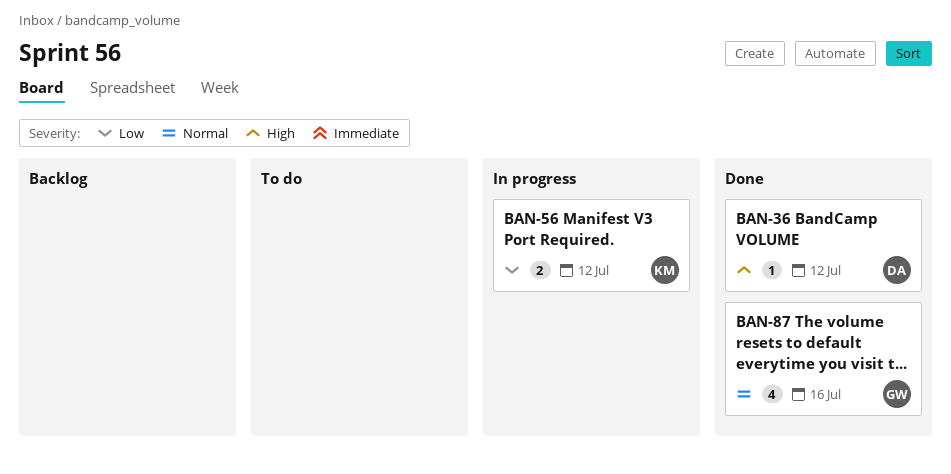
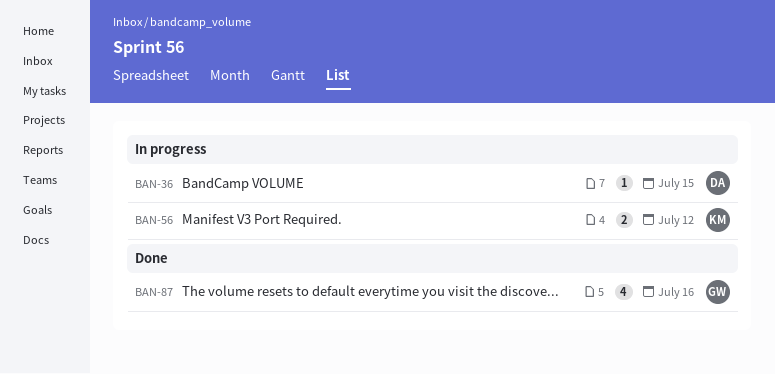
BAN-36, status: Done -> In progress
BAN-36, due: Jul 12 -> Jul 15

